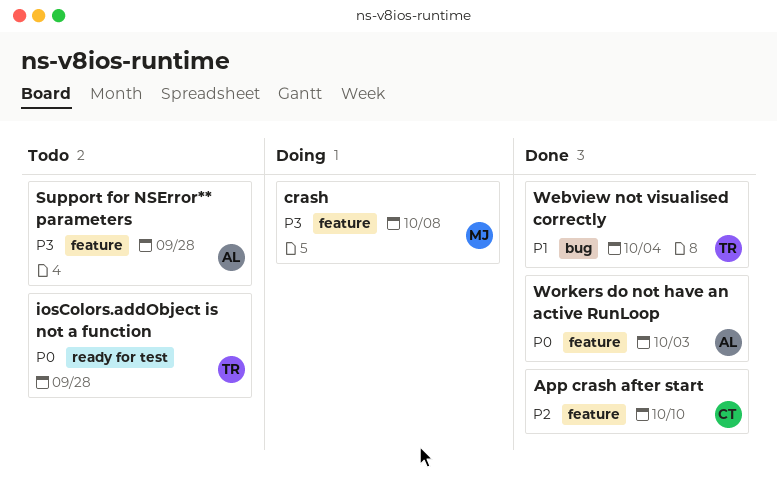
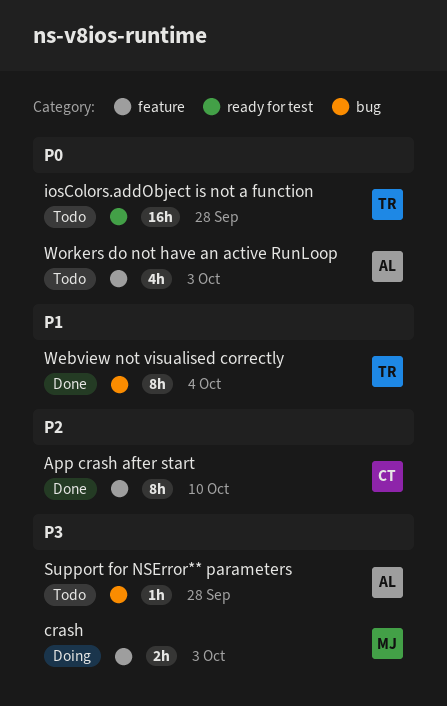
crash, due: Oct 8 -> Oct 3
Support for NSError** parameters, label: feature -> bug
Workers do not have an active RunLoop, status: Done -> Todo

